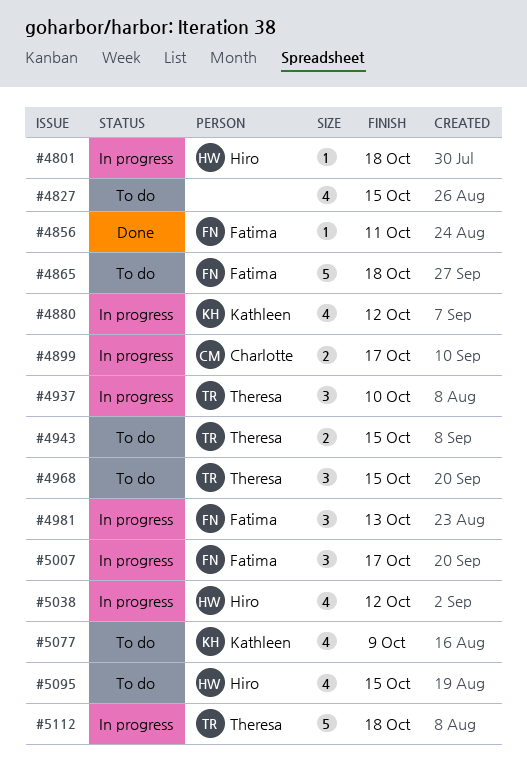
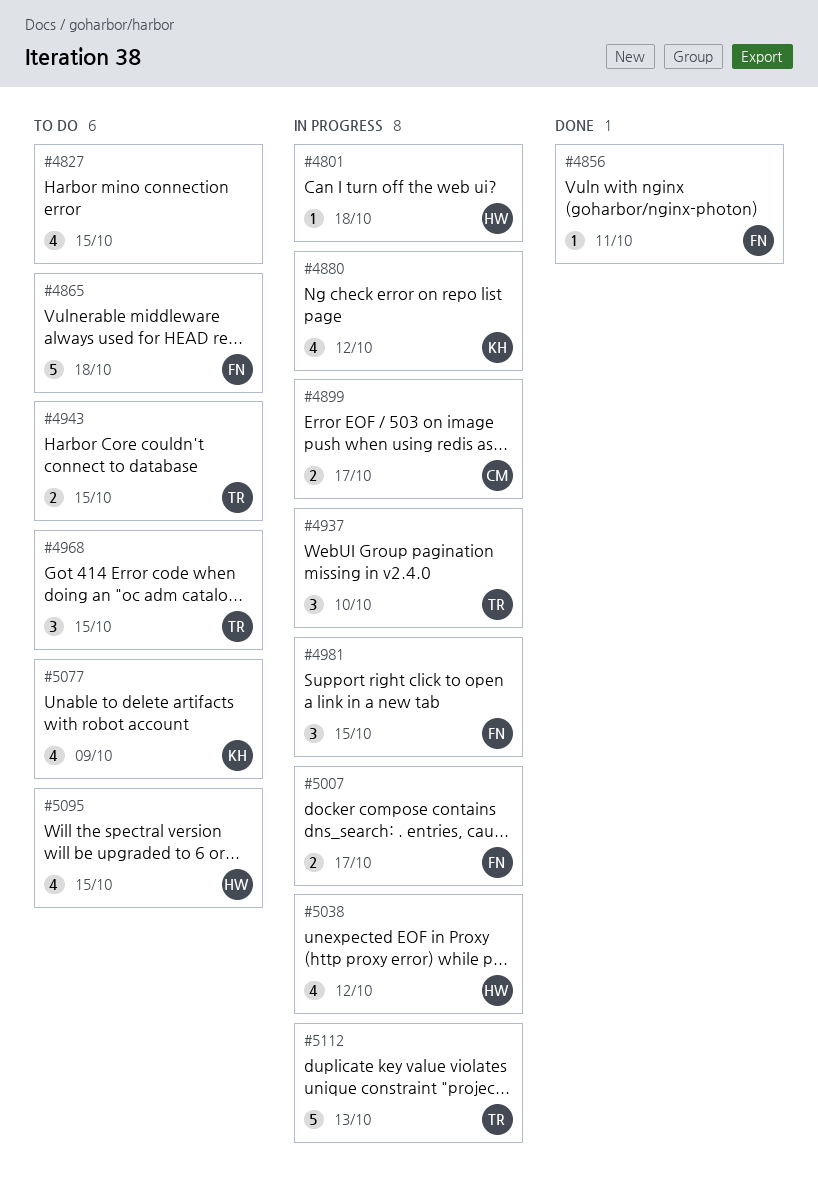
#4981, due: Oct 13 -> Oct 15
#5007, estimate: 3 -> 2
#5112, due: Oct 18 -> Oct 13

